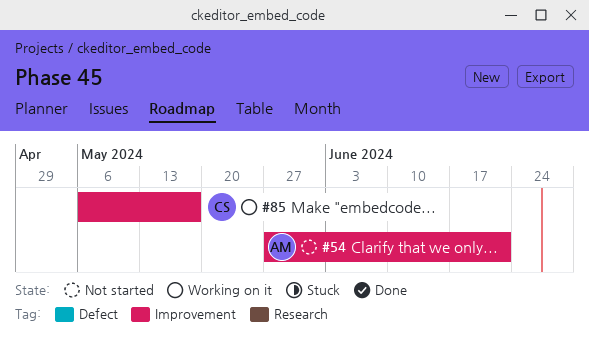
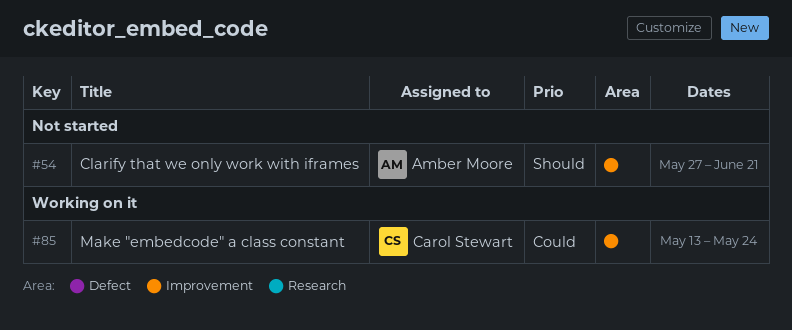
#85, start: May 6 -> May 13
#85, due: May 17 -> May 24

